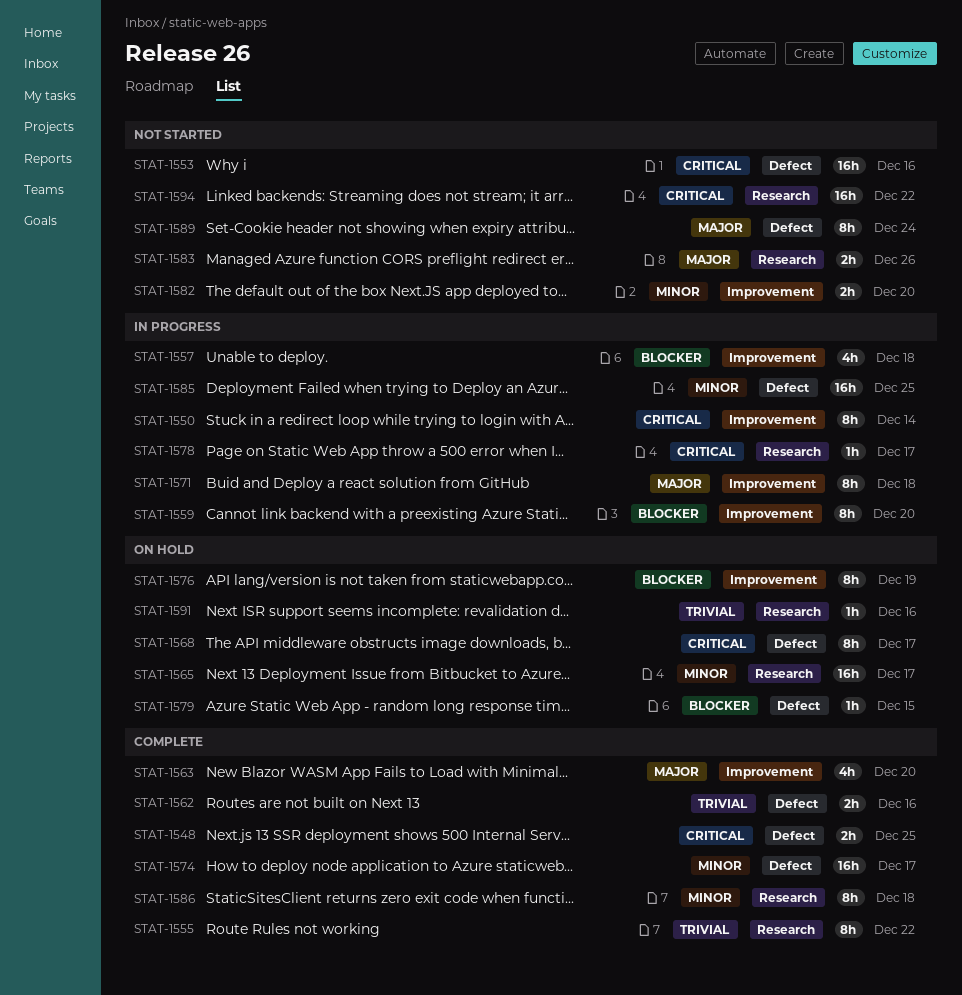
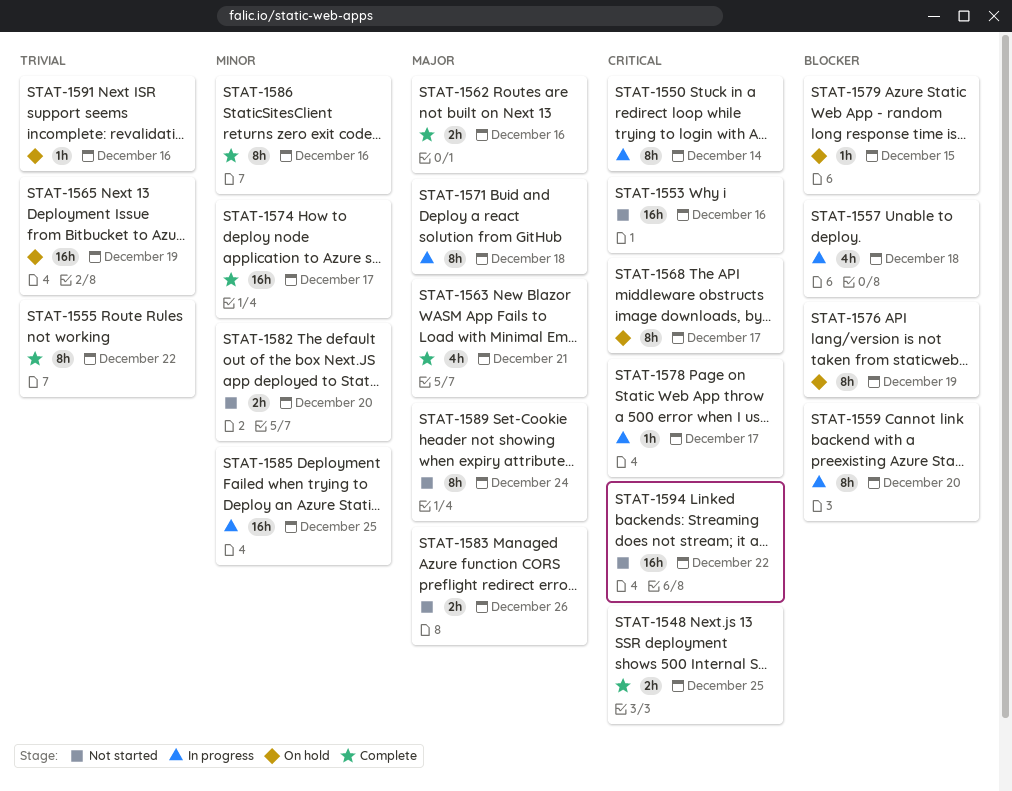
STAT-1562, priority: Trivial -> Major
STAT-1563, due: Dec 20 -> Dec 21
STAT-1565, priority: Minor -> Trivial
STAT-1565, due: Dec 17 -> Dec 19
STAT-1586, due: Dec 18 -> Dec 16

